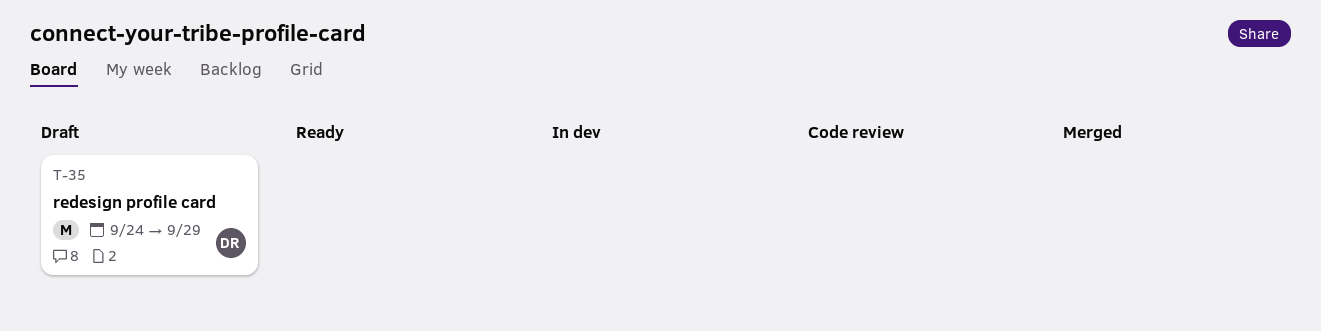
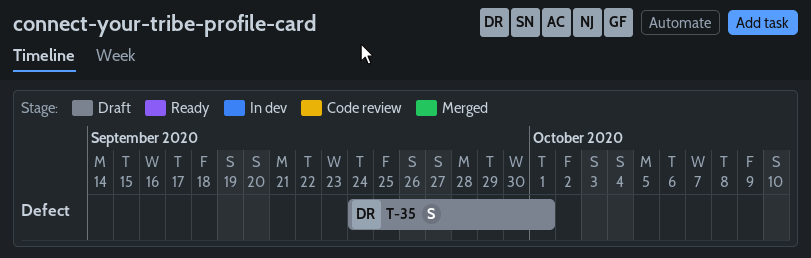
T-35, estimate: M -> S
T-35, due: Sep 29 -> Oct 1

